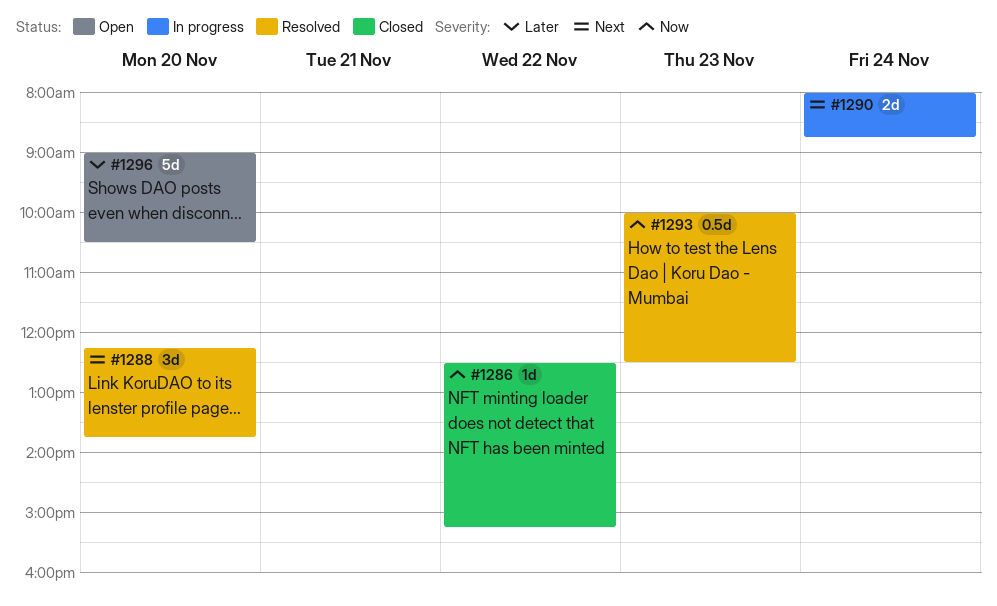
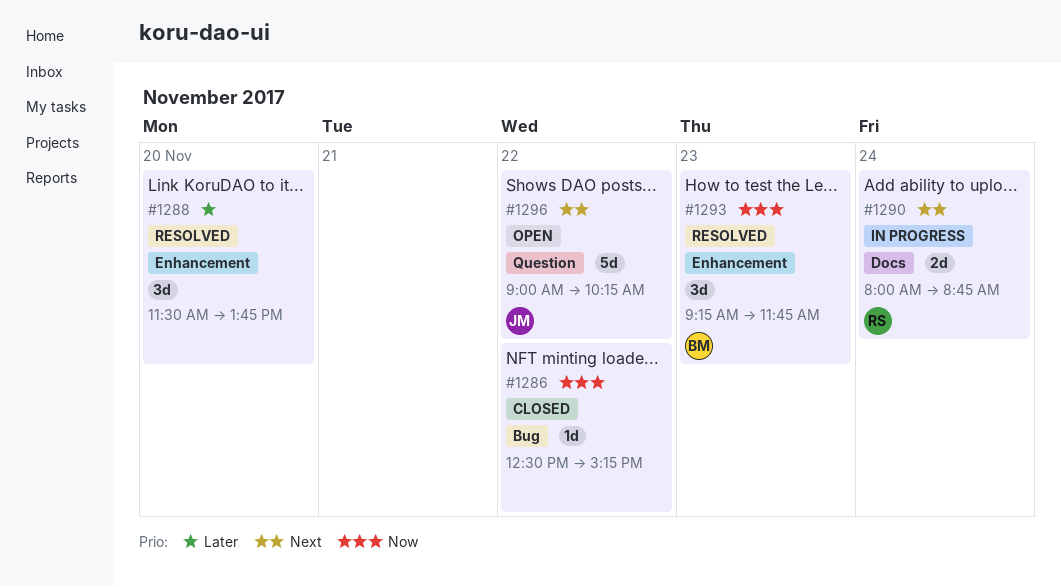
#1288, priority: Next -> Later
#1288, begins: 12:15 -> 11:30
#1293, estimate: 0.5d -> 3d
#1293, begins: 10:00 -> 09:15
#1293, ends: 12:30 -> 11:45
#1296, priority: Later -> Next
#1296, day: Nov 20 -> Nov 22
#1296, ends: 10:30 -> 10:15

